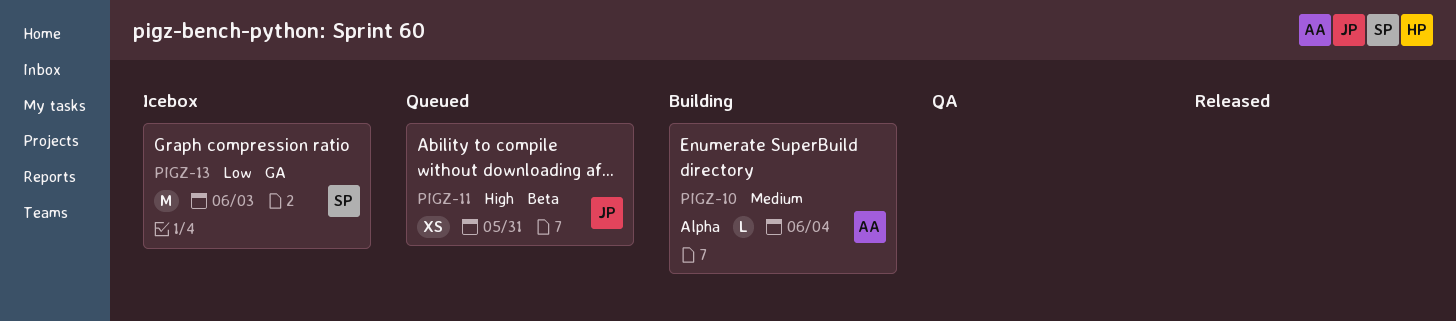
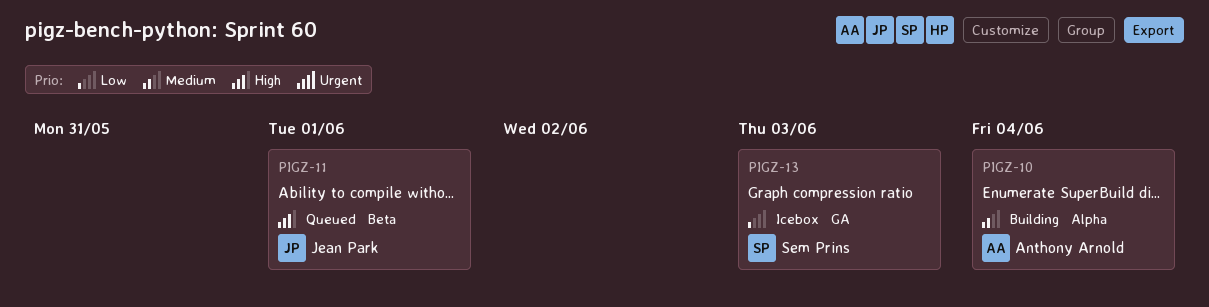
PIGZ-11, due: May 31 -> Jun 1

